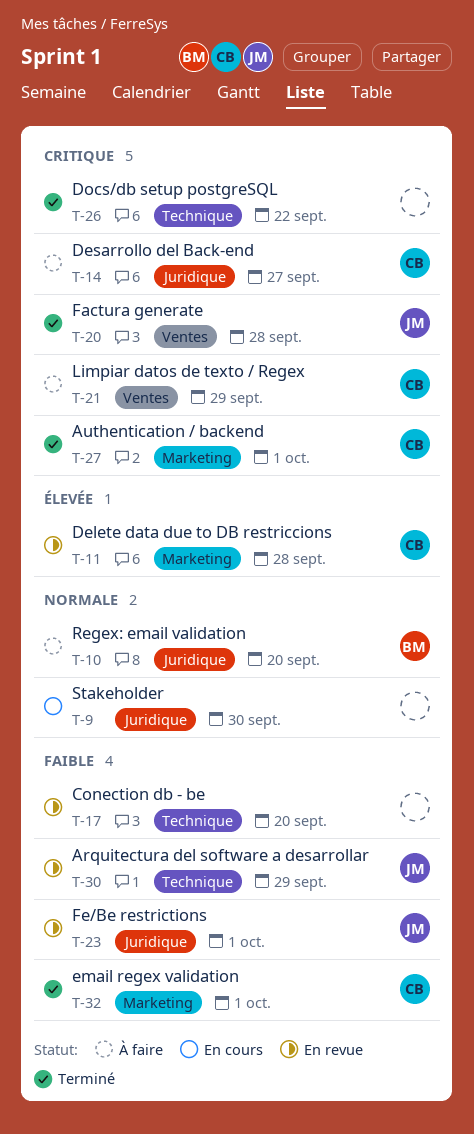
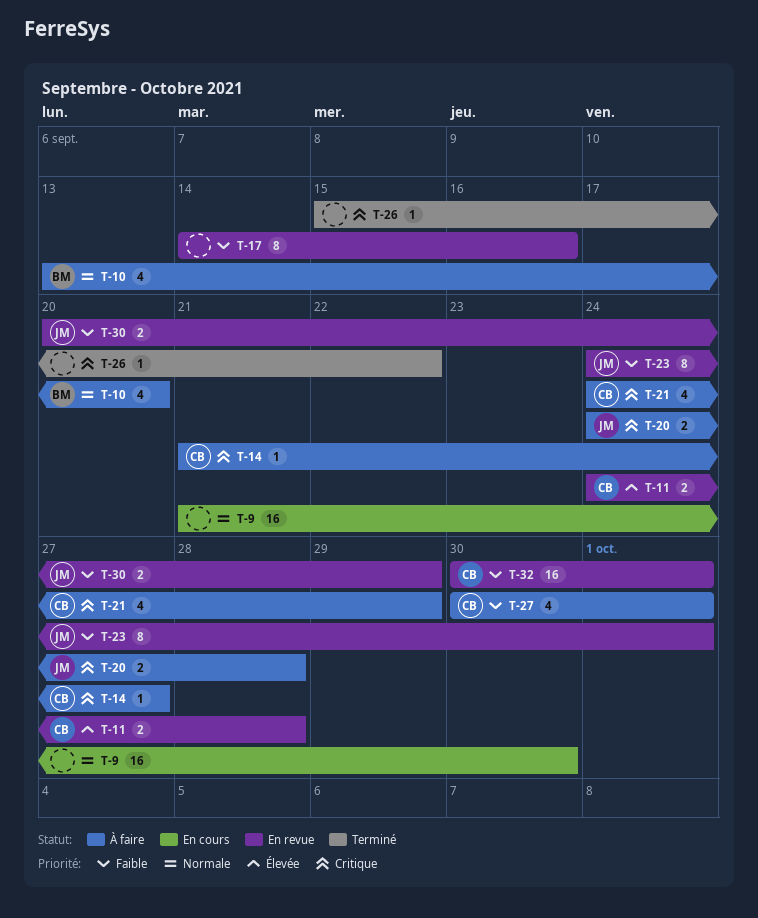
T-17, due: Sep 20 -> Sep 16
T-20, status: Terminé -> À faire
T-27, status: Terminé -> À faire
T-27, priority: Critique -> Faible
T-32, status: Terminé -> En revue

